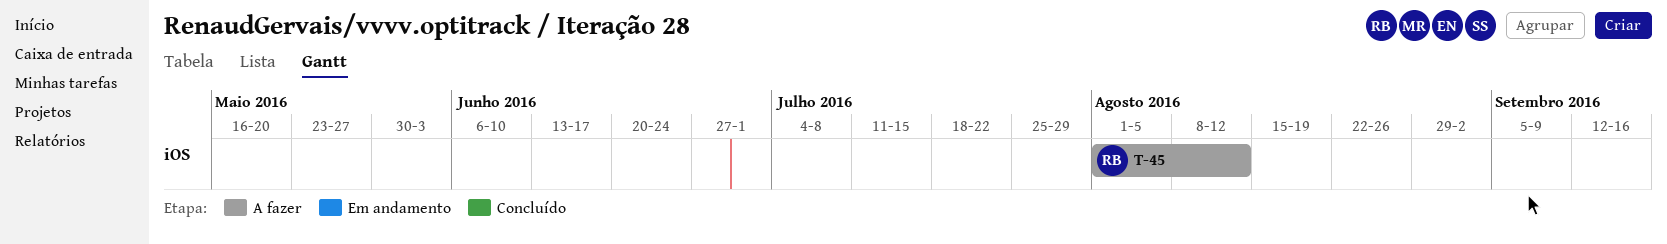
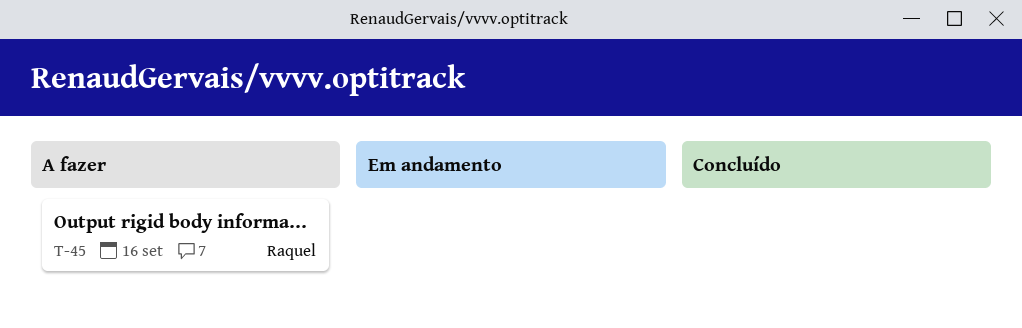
T-45, due: Aug 12 -> Sep 16

